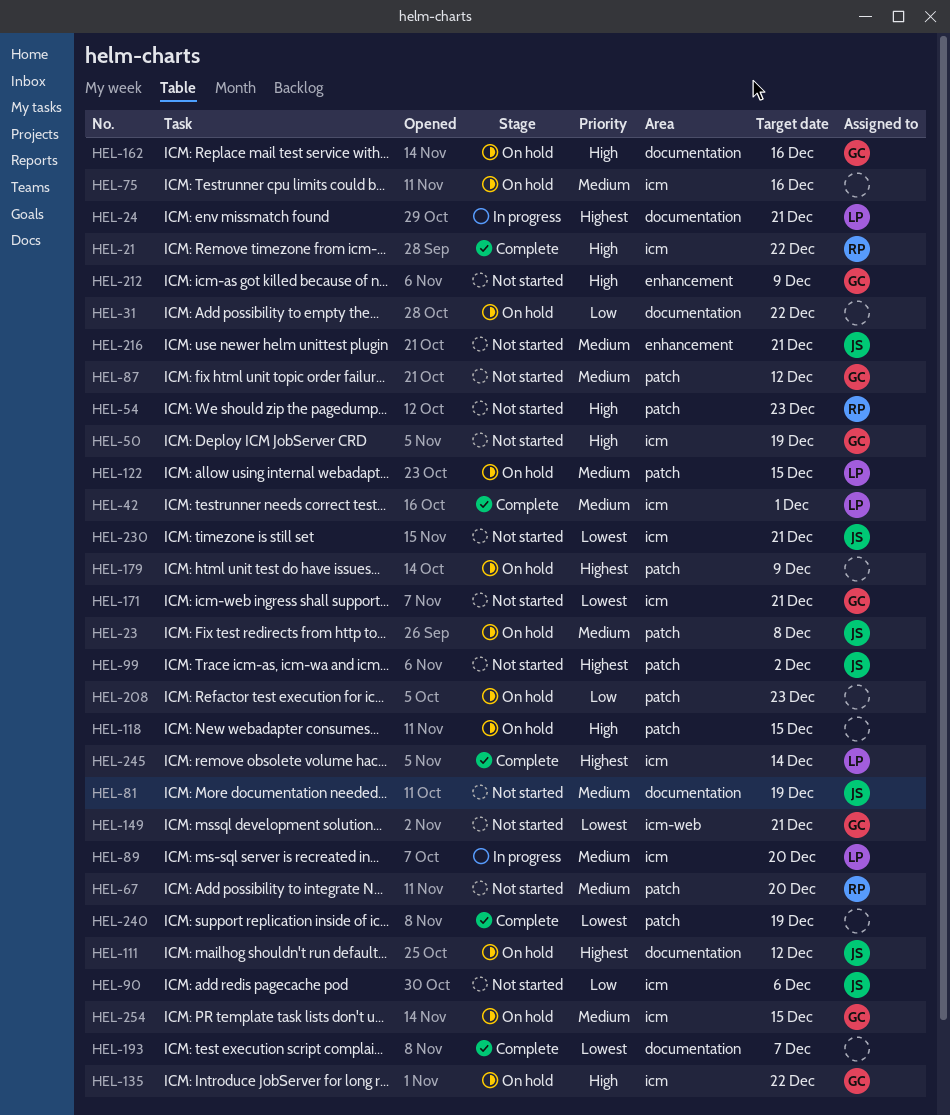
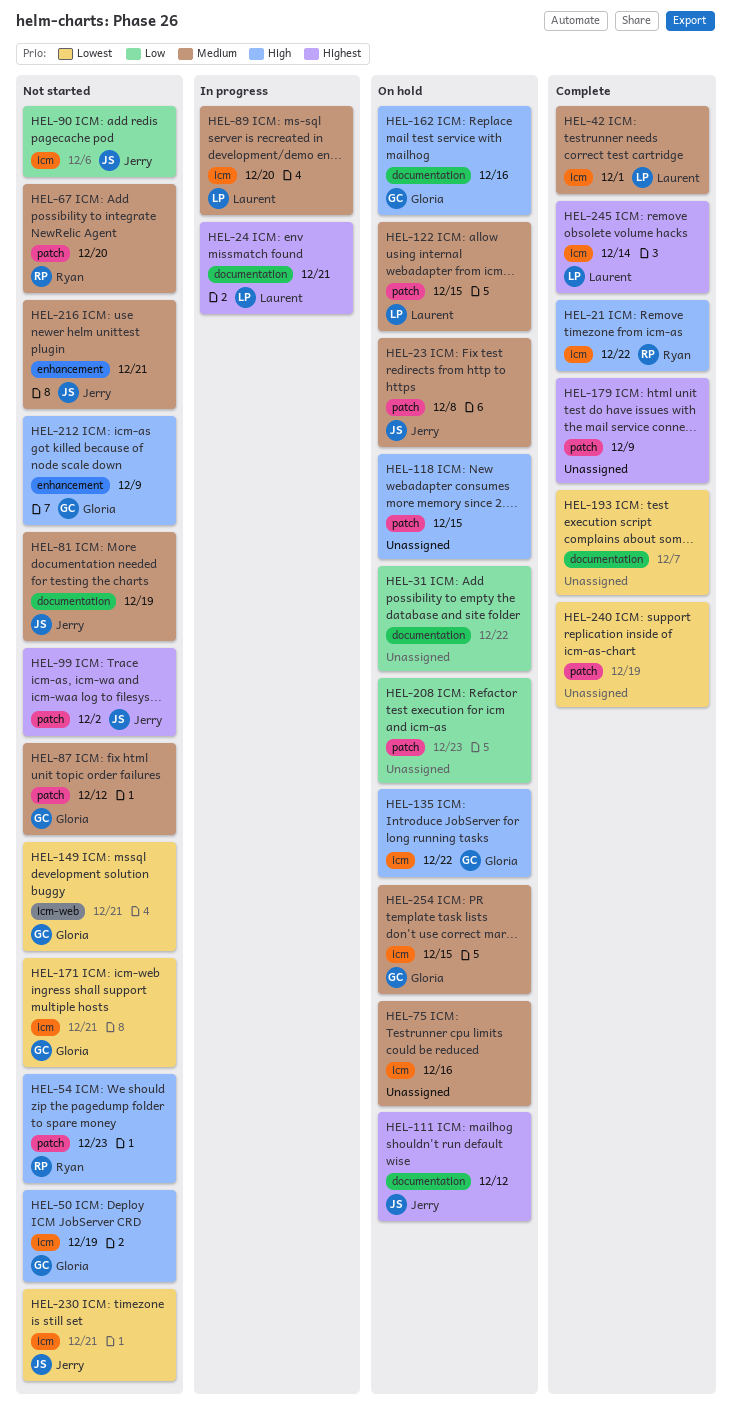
HEL-179, status: On hold -> Complete

